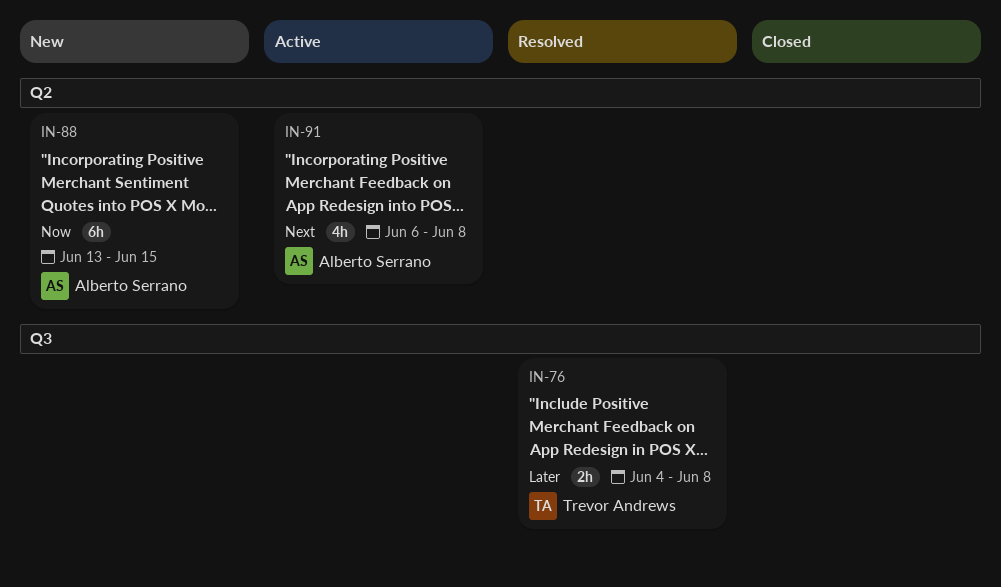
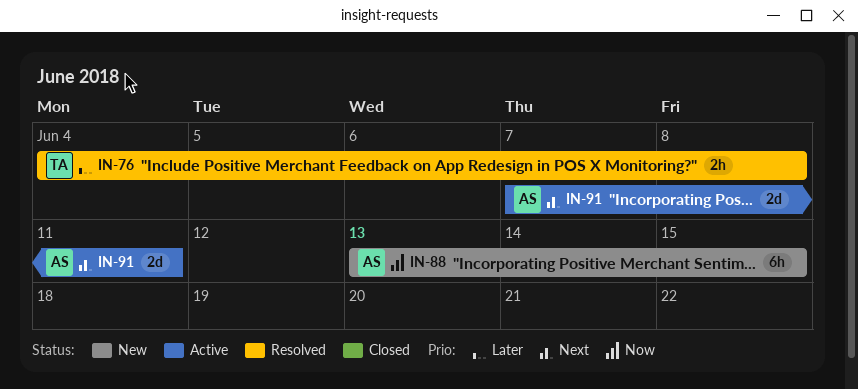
IN-91, estimate: 4h -> 2d
IN-91, start: Jun 6 -> Jun 7
IN-91, due: Jun 8 -> Jun 11

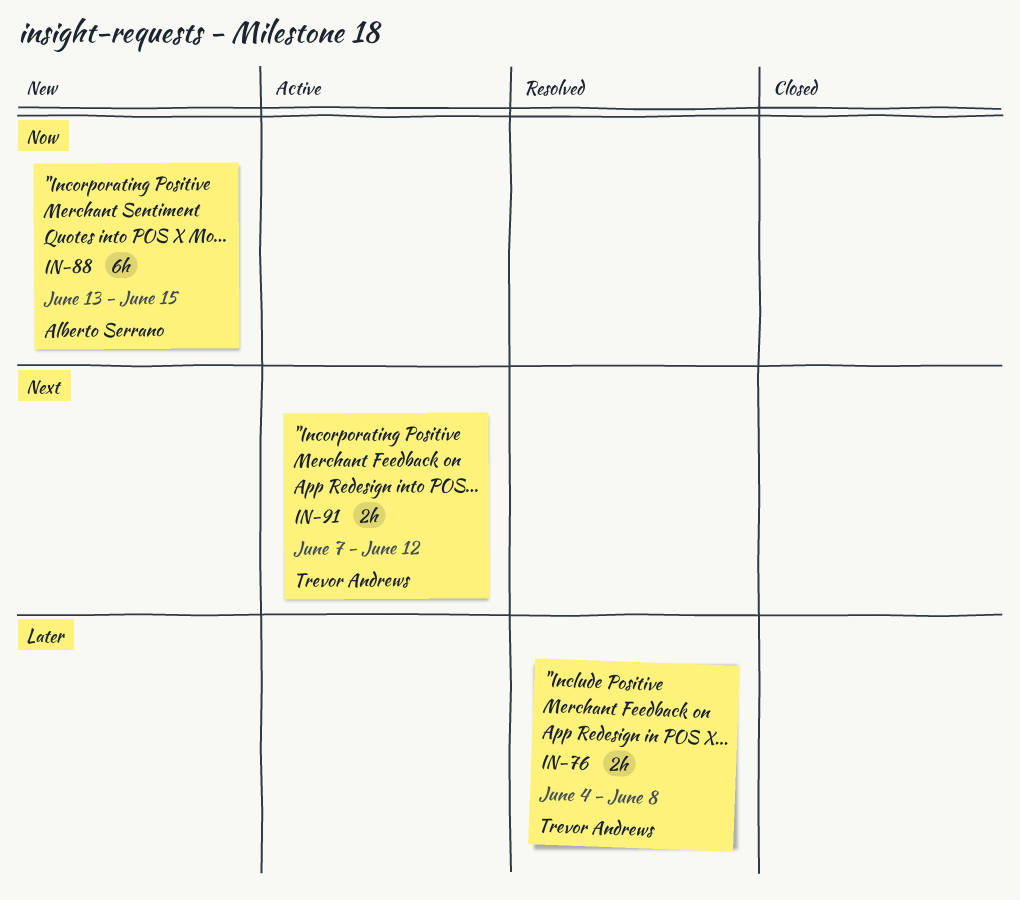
IN-91, owner: Alberto Serrano -> Trevor Andrews
IN-91, estimate: 2d -> 2h
IN-91, due: Jun 11 -> Jun 12

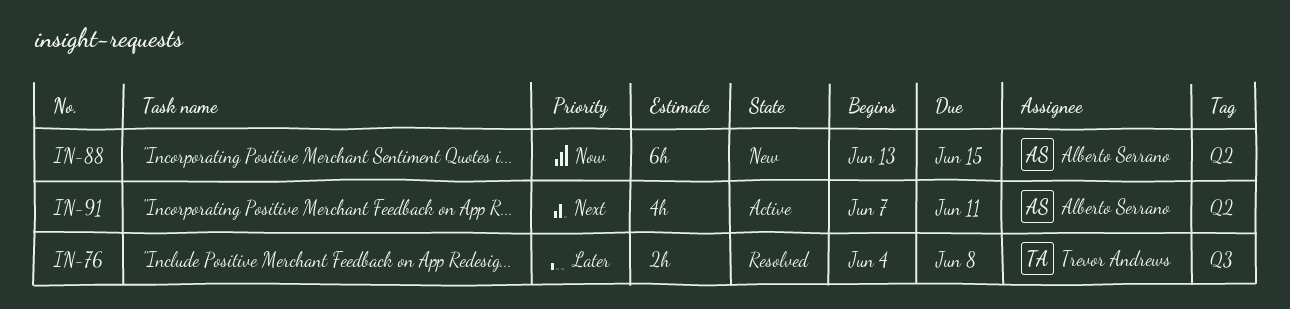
IN-91, owner: Trevor Andrews -> Alberto Serrano
IN-91, estimate: 2h -> 4h
IN-91, due: Jun 12 -> Jun 11

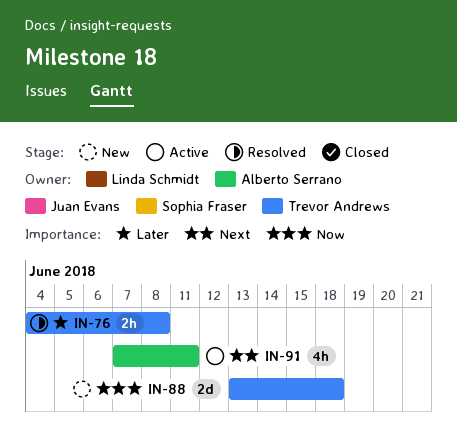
IN-88, owner: Alberto Serrano -> Trevor Andrews
IN-88, estimate: 6h -> 2d
IN-88, due: Jun 15 -> Jun 18

